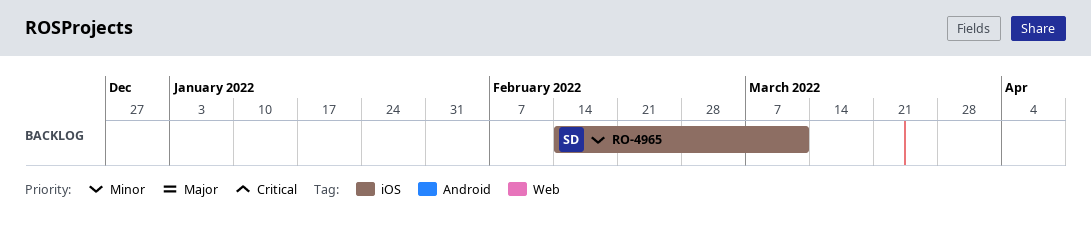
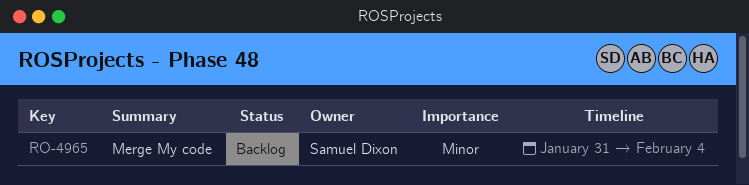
RO-4965, start: Feb 14 -> Jan 31
RO-4965, due: Mar 11 -> Feb 4

